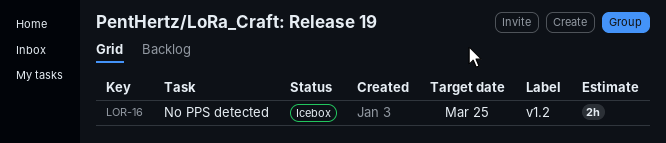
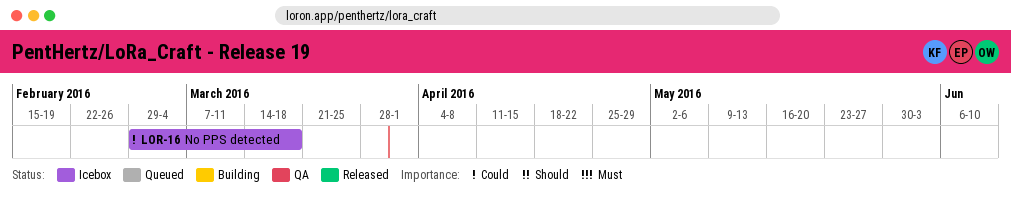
LOR-16, due: Mar 25 -> Mar 18

